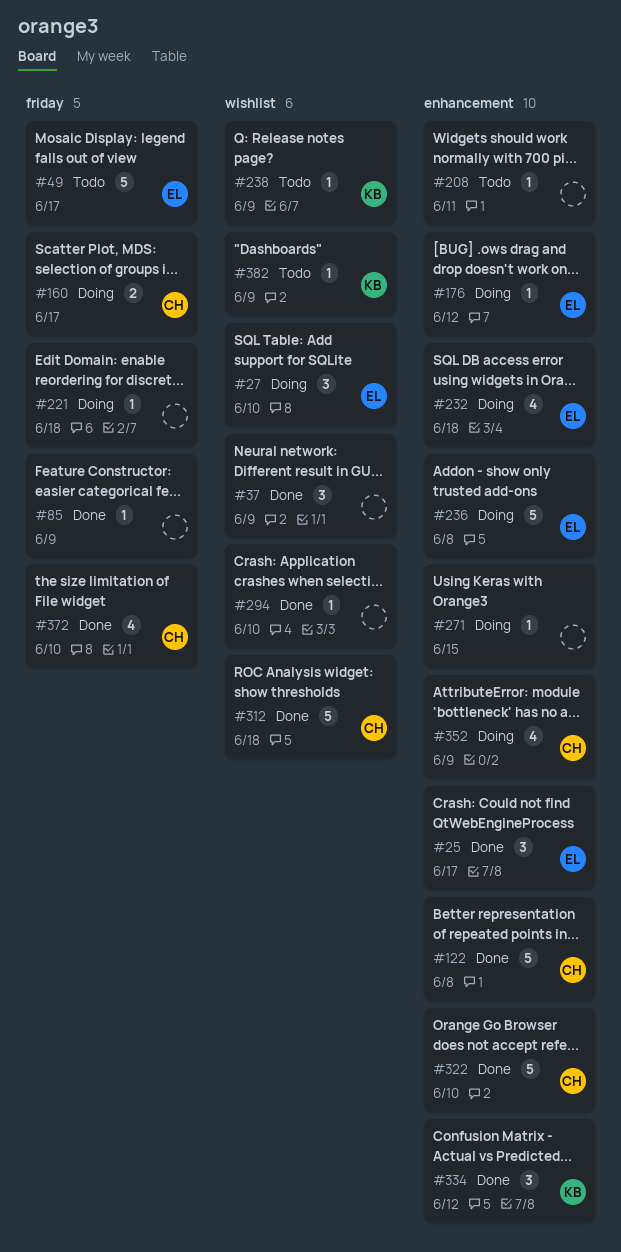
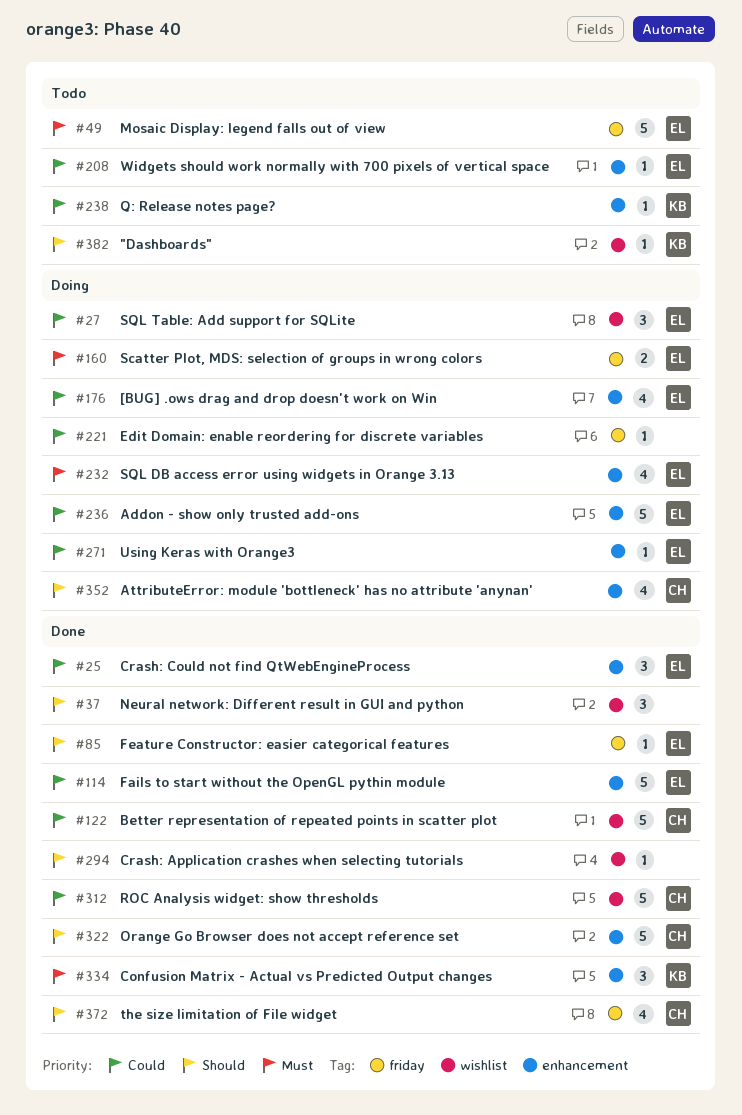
#85, owner: none -> EL
#114: none -> present
#122, label: enhancement -> wishlist
#160, owner: CH -> EL
#176, estimate: 1 -> 4
#208, owner: none -> EL
#238, label: wishlist -> enhancement
#271, owner: none -> EL

